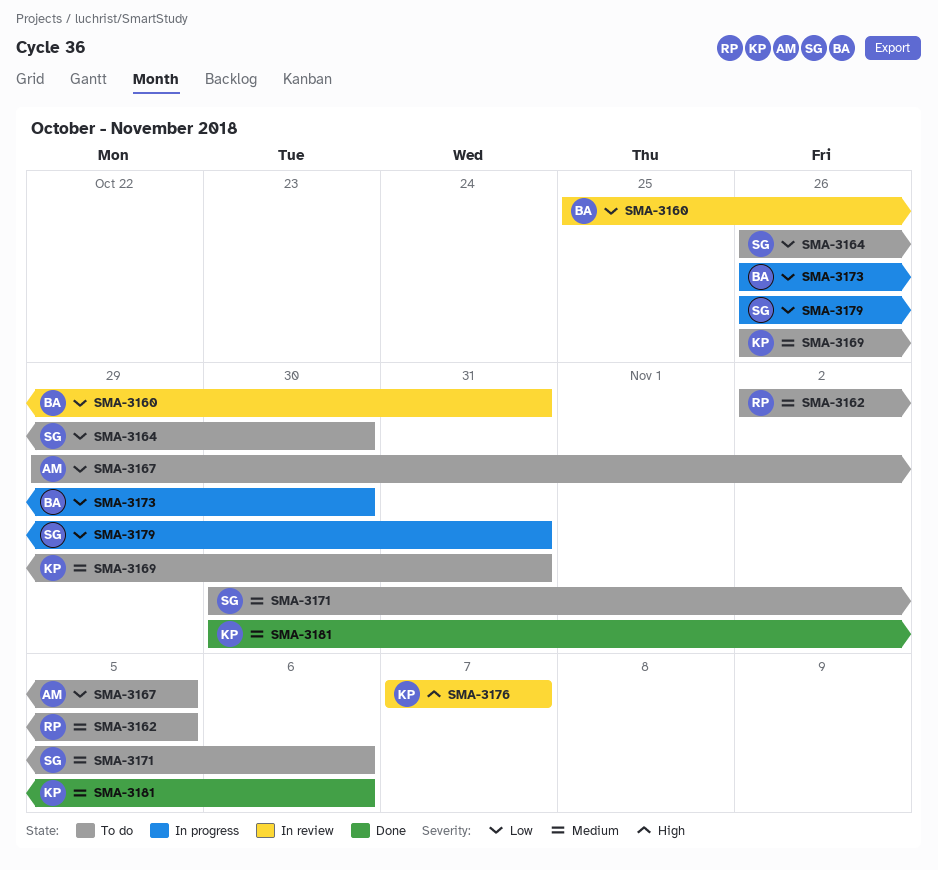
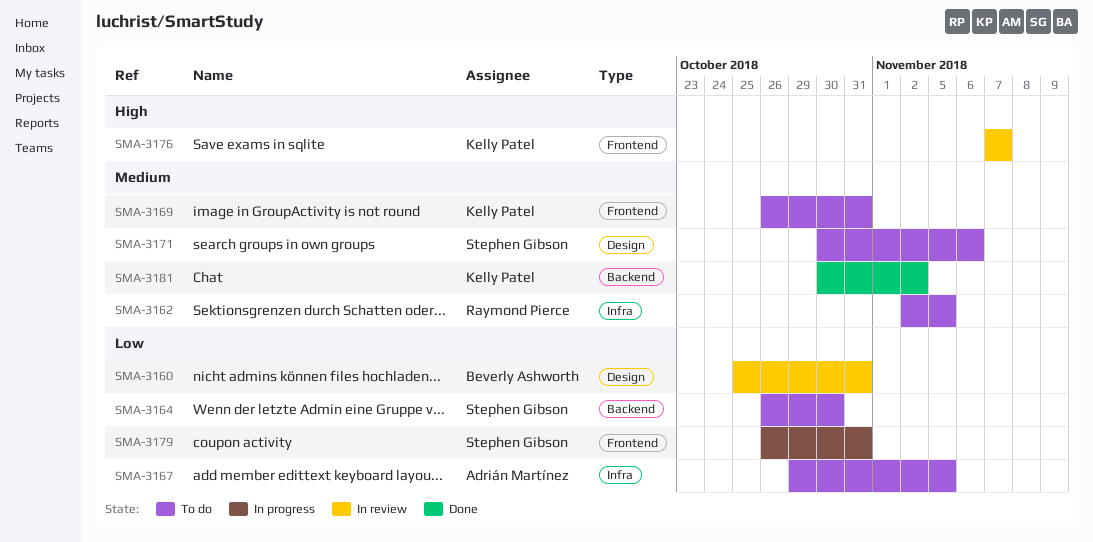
SMA-3173: present -> none
SMA-3181, due: Nov 6 -> Nov 2

